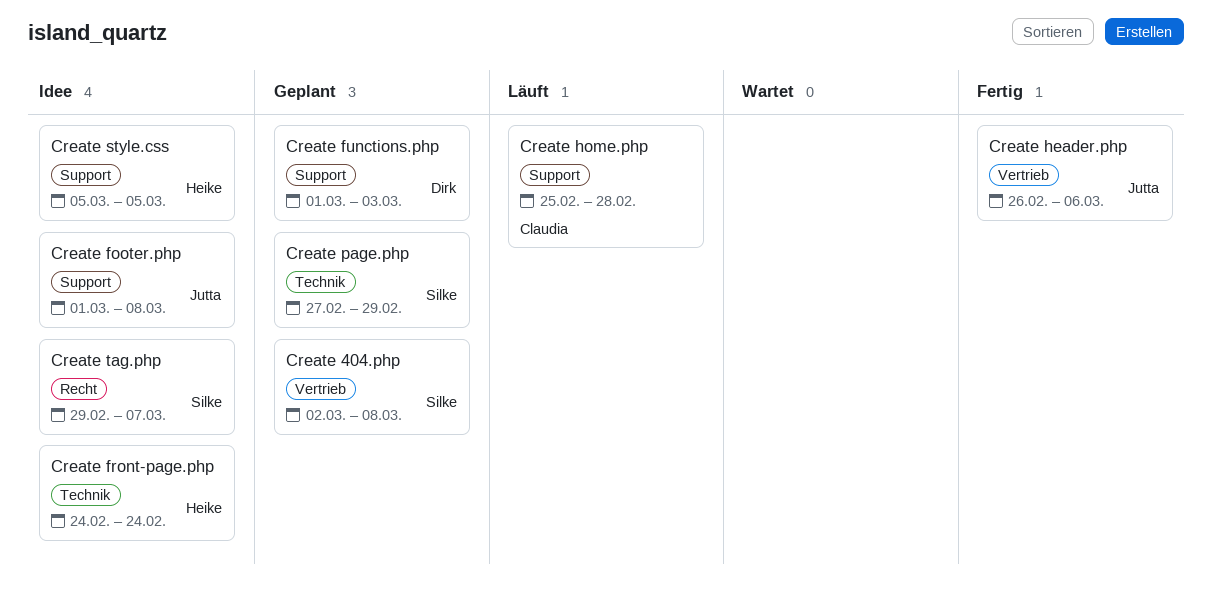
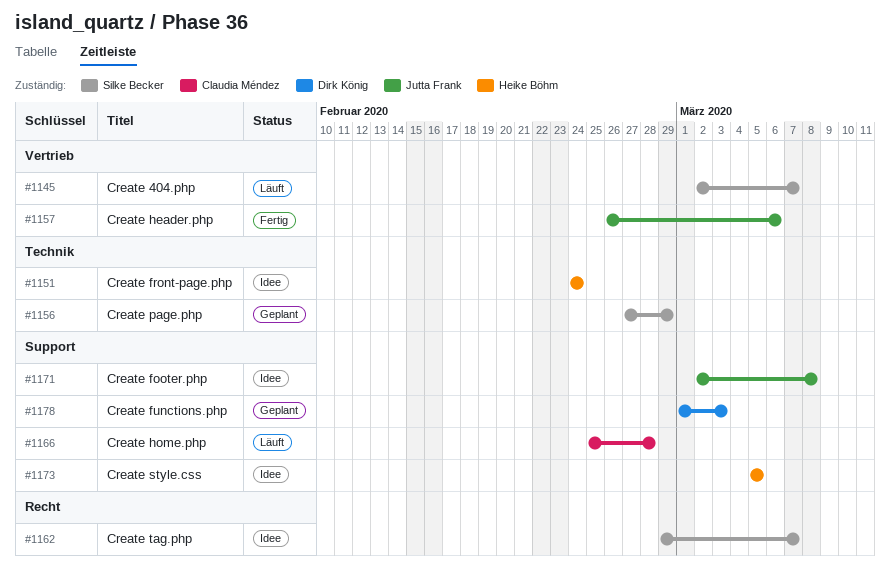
Create 404.php, status: Geplant -> Läuft
Create 404.php, due: Mar 8 -> Mar 7
Create footer.php, start: Mar 1 -> Mar 2

